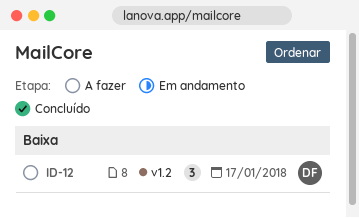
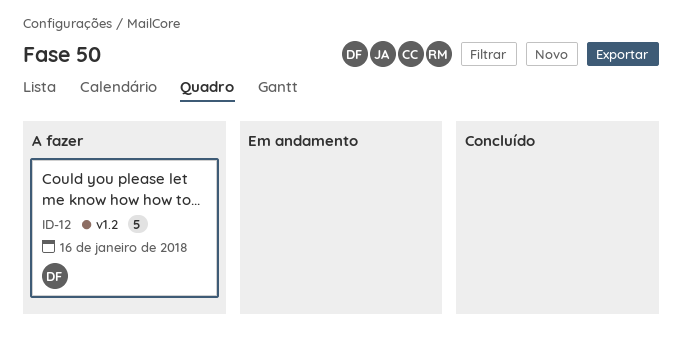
ID-12, estimate: 3 -> 5
ID-12, due: Jan 17 -> Jan 16

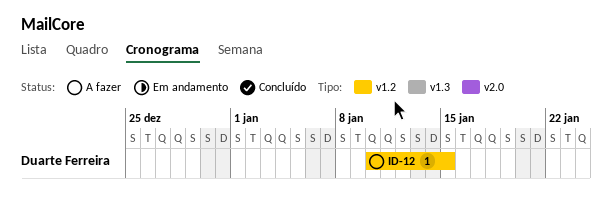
ID-12, estimate: 5 -> 1
ID-12, due: Jan 16 -> Jan 15

